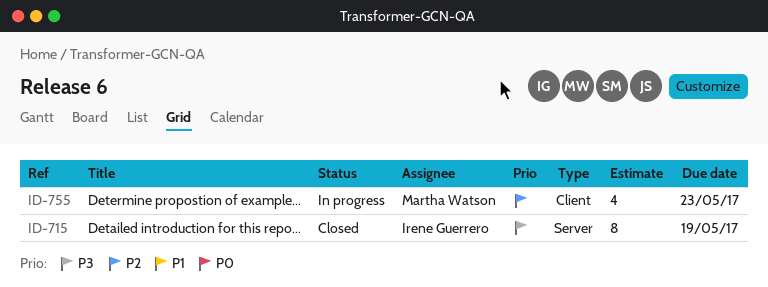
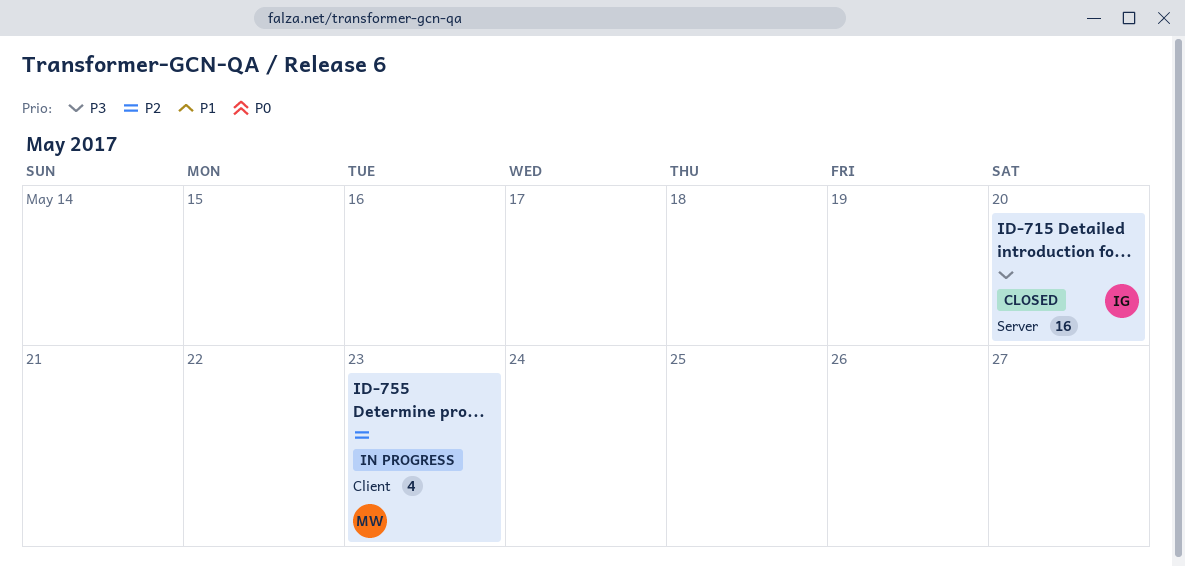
ID-715, estimate: 8 -> 16
ID-715, due: May 19 -> May 20

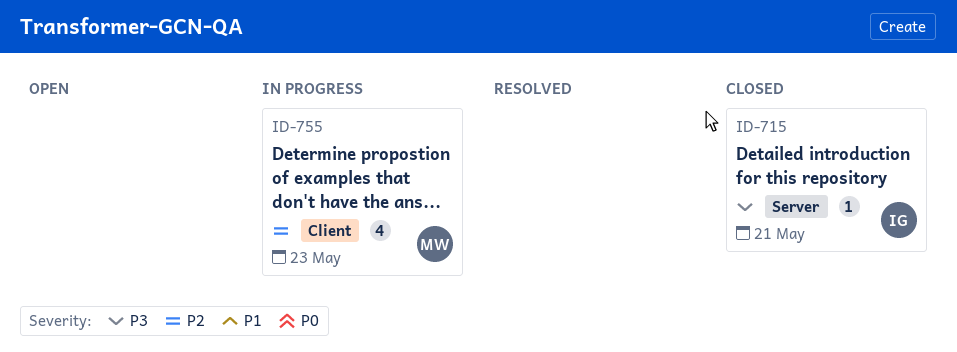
ID-715, estimate: 16 -> 1
ID-715, due: May 20 -> May 21

